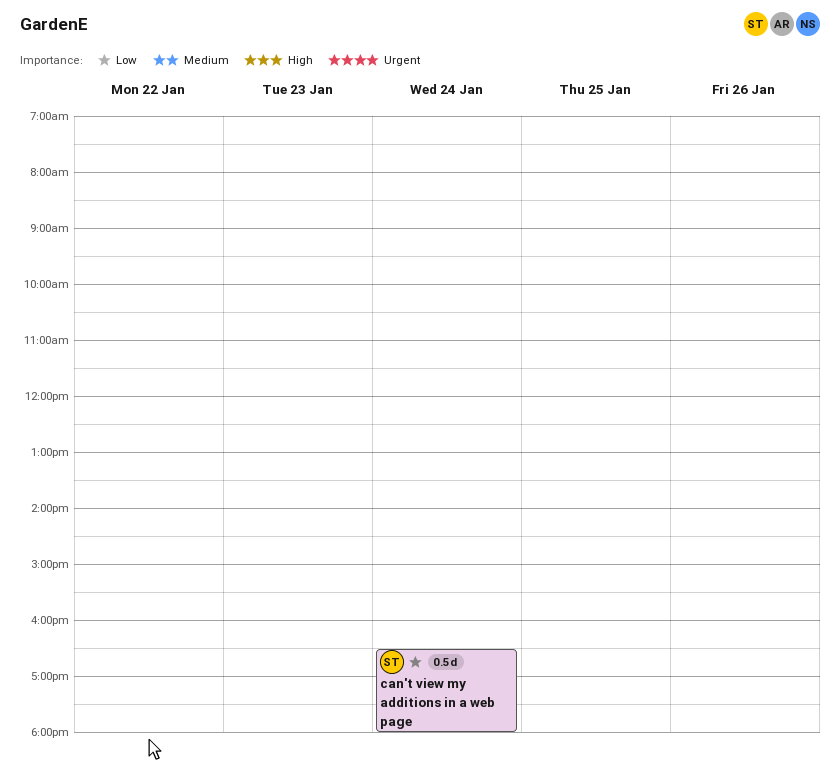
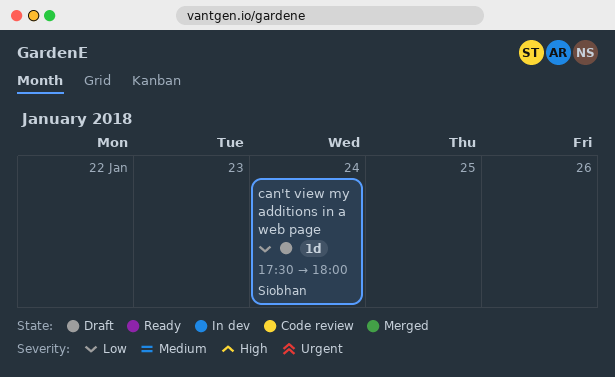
can't view my additions in a web page, estimate: 0.5d -> 1d
can't view my additions in a web page, begins: 16:30 -> 17:30

